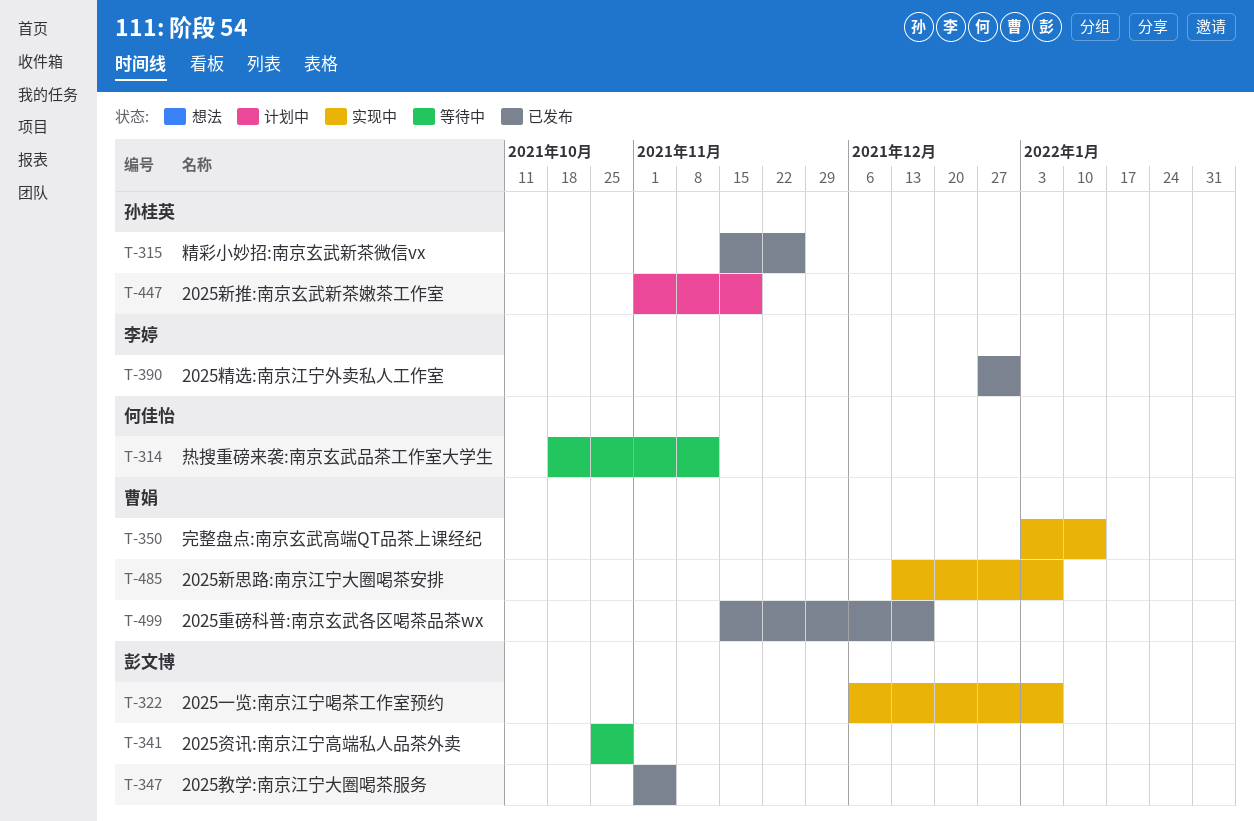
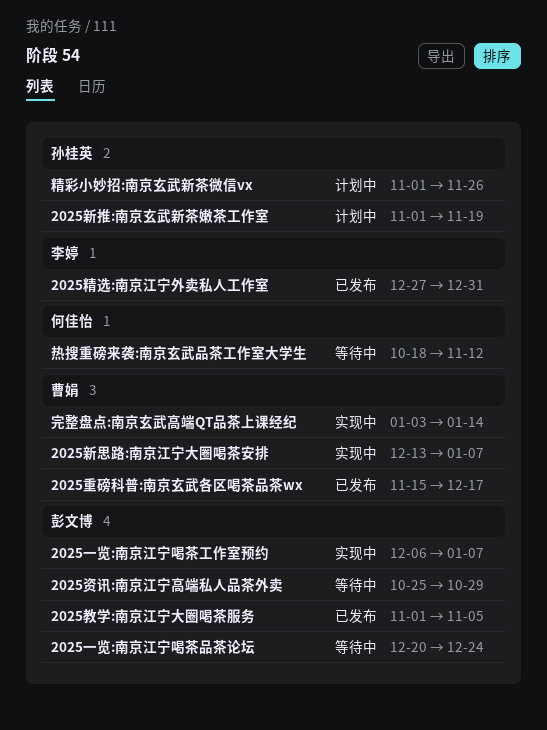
2025一览:南京江宁喝茶品茶论坛: none -> present
精彩小妙招:南京玄武新茶微信vx, status: 已发布 -> 计划中
精彩小妙招:南京玄武新茶微信vx, start: Nov 15 -> Nov 1

